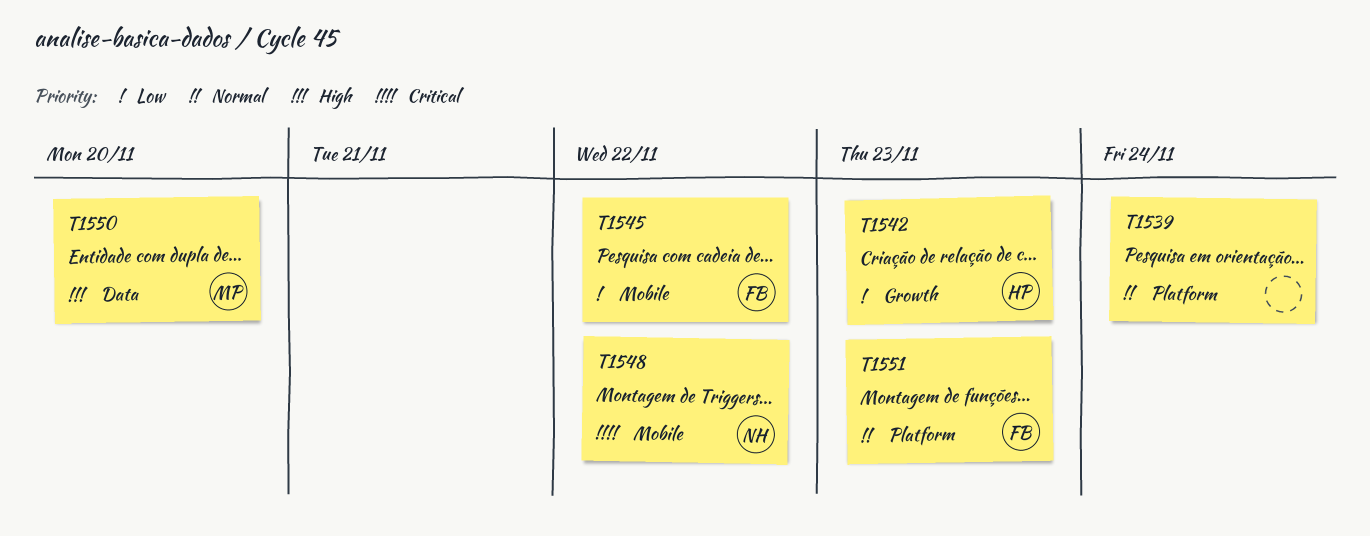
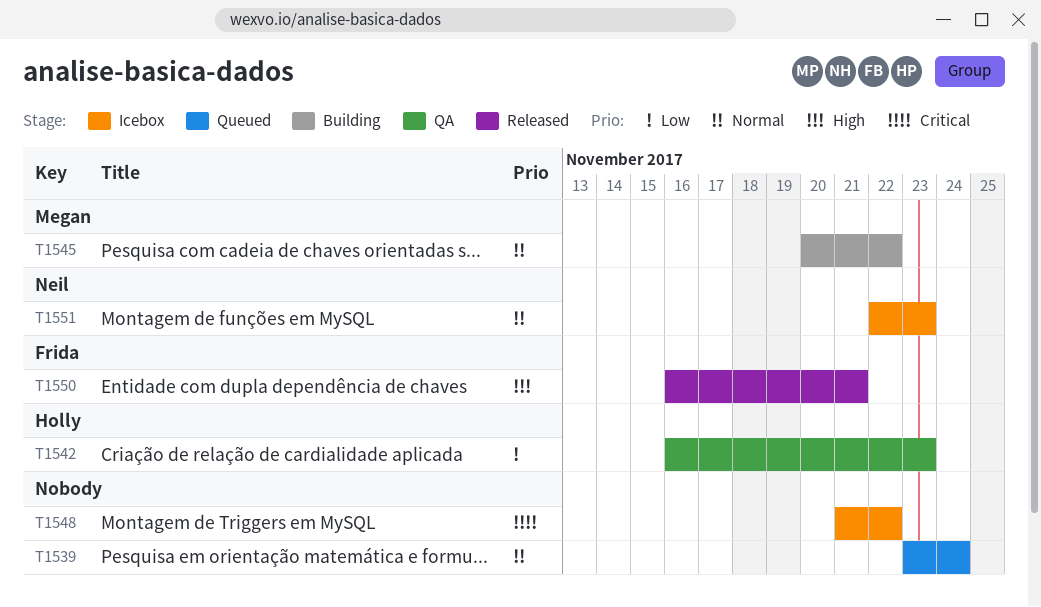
T1545, owner: Frida -> Megan
T1545, priority: Low -> Normal
T1548, owner: Neil -> none
T1550, owner: Megan -> Frida
T1550, due: Nov 20 -> Nov 21
T1551, owner: Frida -> Neil

